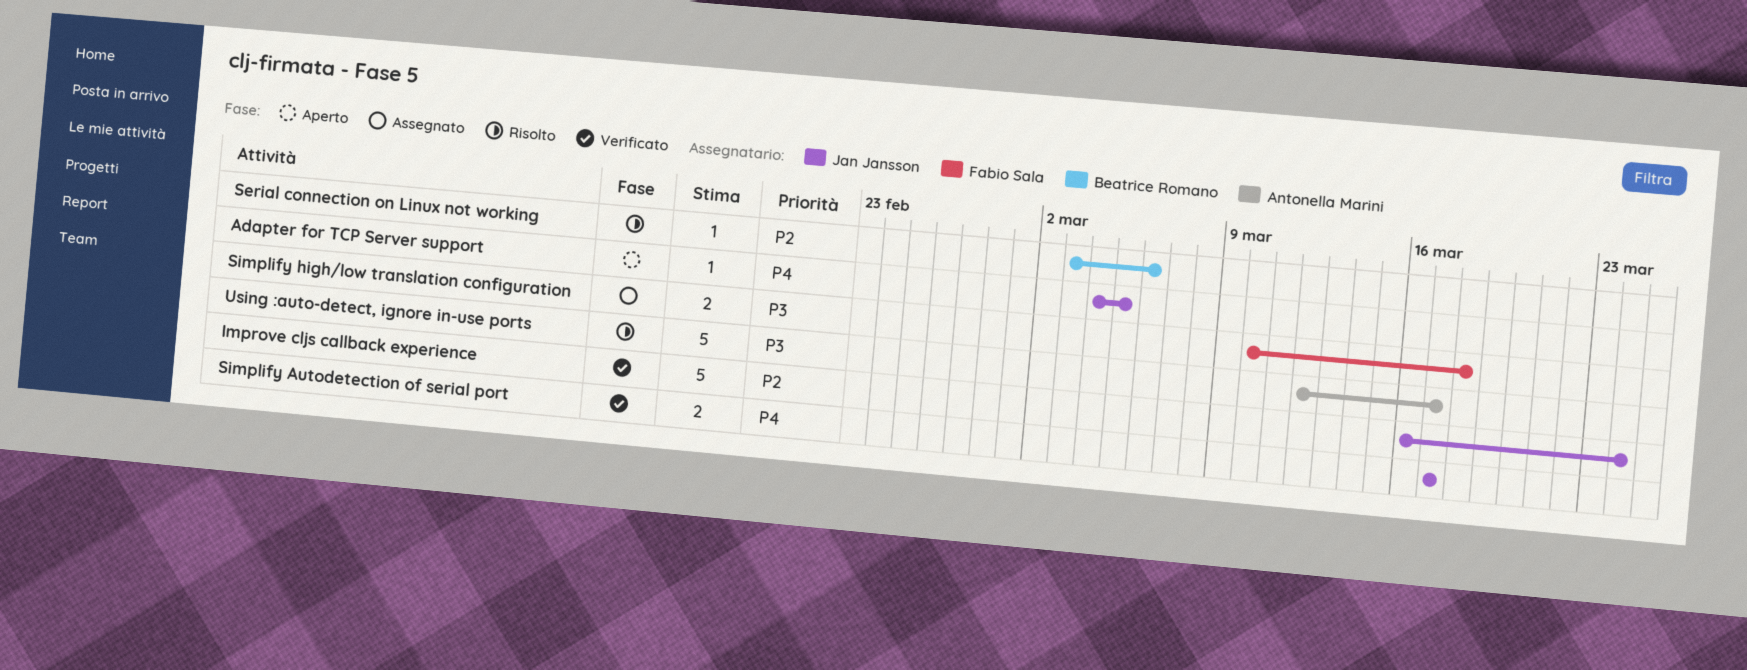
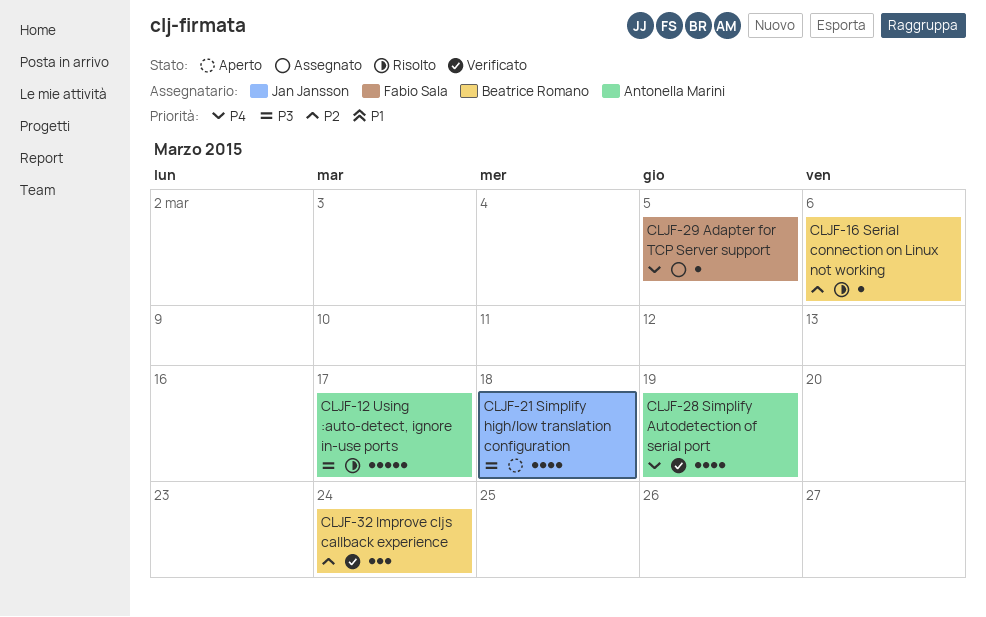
Adapter for TCP Server support, status: Aperto -> Assegnato
Adapter for TCP Server support, owner: Jan Jansson -> Fabio Sala
Improve cljs callback experience, owner: Jan Jansson -> Beatrice Romano
Improve cljs callback experience, estimate: 5 -> 3
Simplify Autodetection of serial port, owner: Jan Jansson -> Antonella Marini
Simplify Autodetection of serial port, estimate: 2 -> 4
Simplify Autodetection of serial port, due: Mar 17 -> Mar 19
Simplify high/low translation configuration, status: Assegnato -> Aperto
Simplify high/low translation configuration, owner: Fabio Sala -> Jan Jansson
Simplify high/low translation configuration, estimate: 2 -> 4

